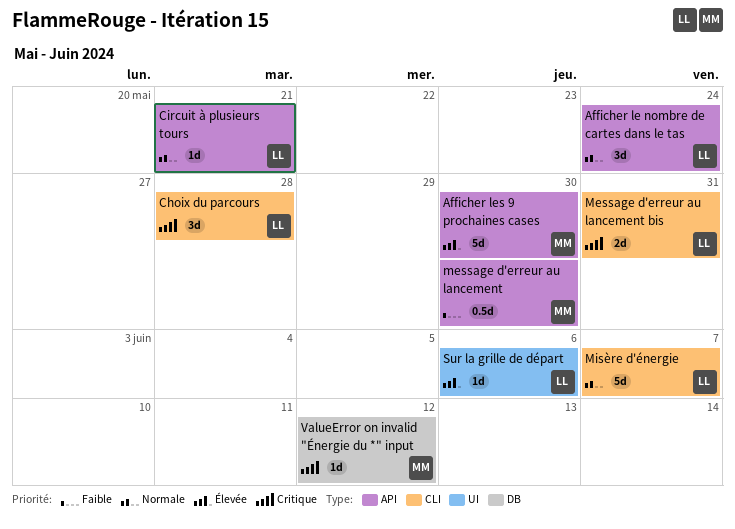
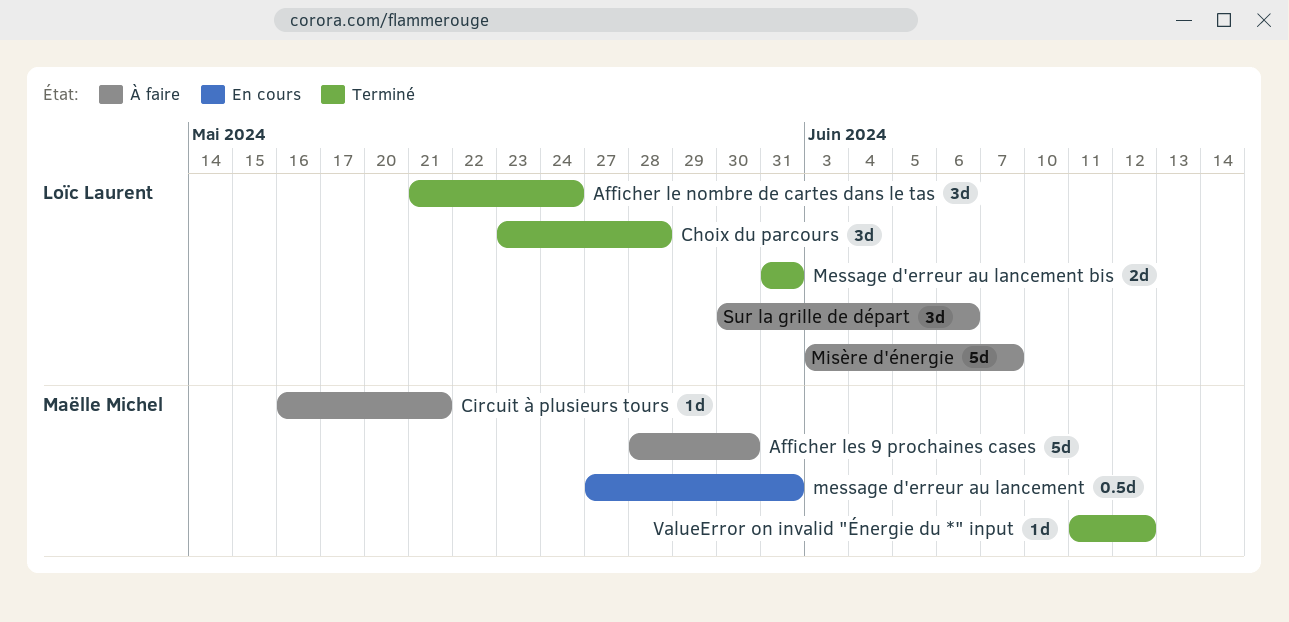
Circuit à plusieurs tours, owner: Loïc Laurent -> Maëlle Michel
message d'erreur au lancement, due: May 30 -> May 31
Sur la grille de départ, estimate: 1d -> 3d

